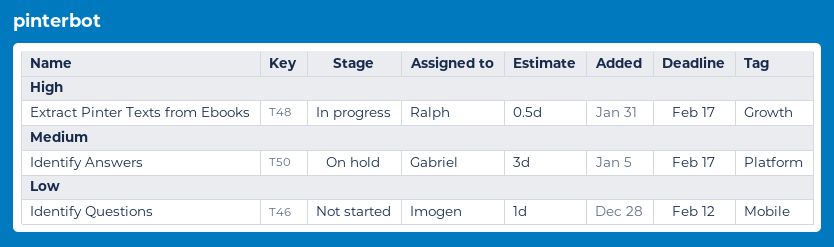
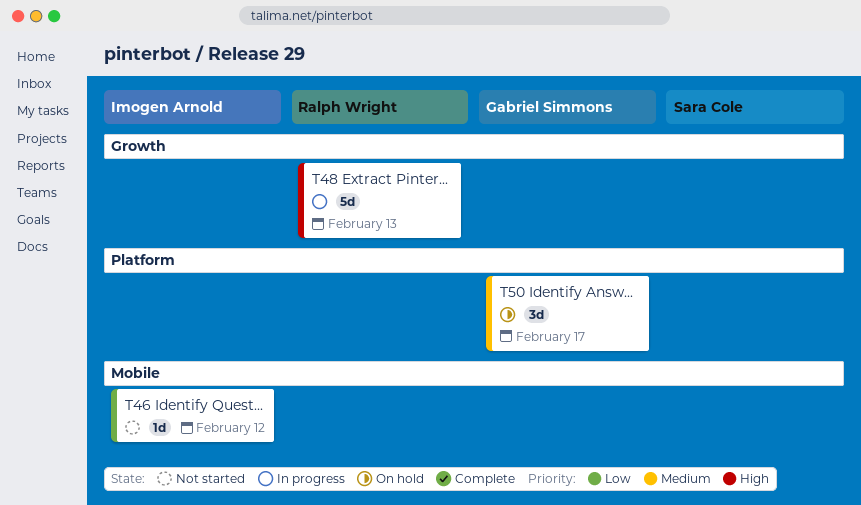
T48, estimate: 0.5d -> 5d
T48, due: Feb 17 -> Feb 13

